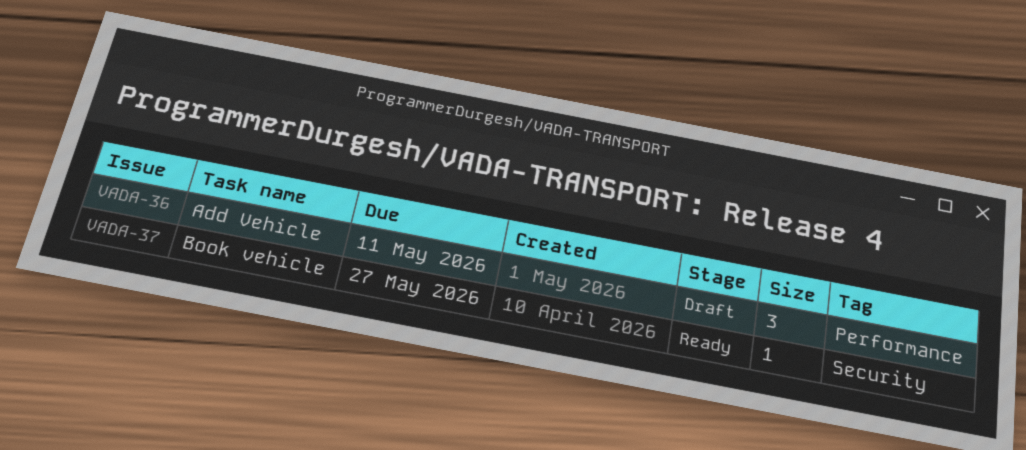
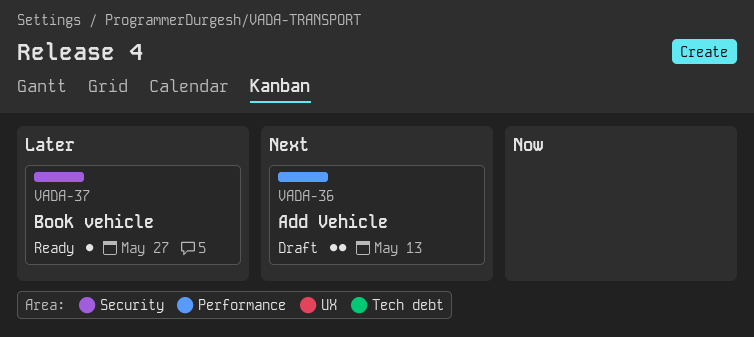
VADA-36, estimate: 3 -> 2
VADA-36, due: May 11 -> May 13

